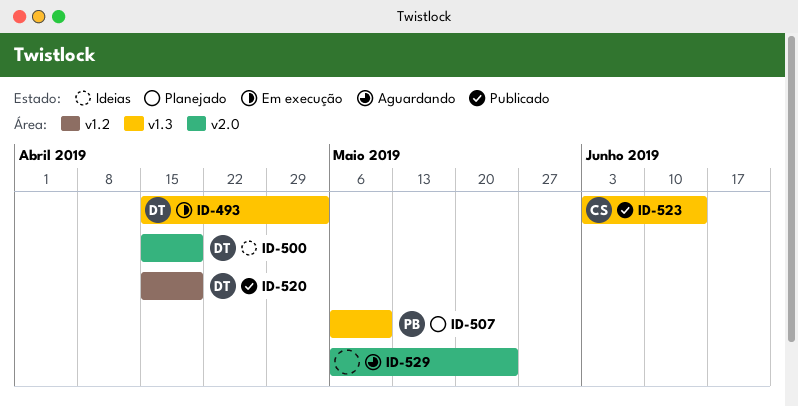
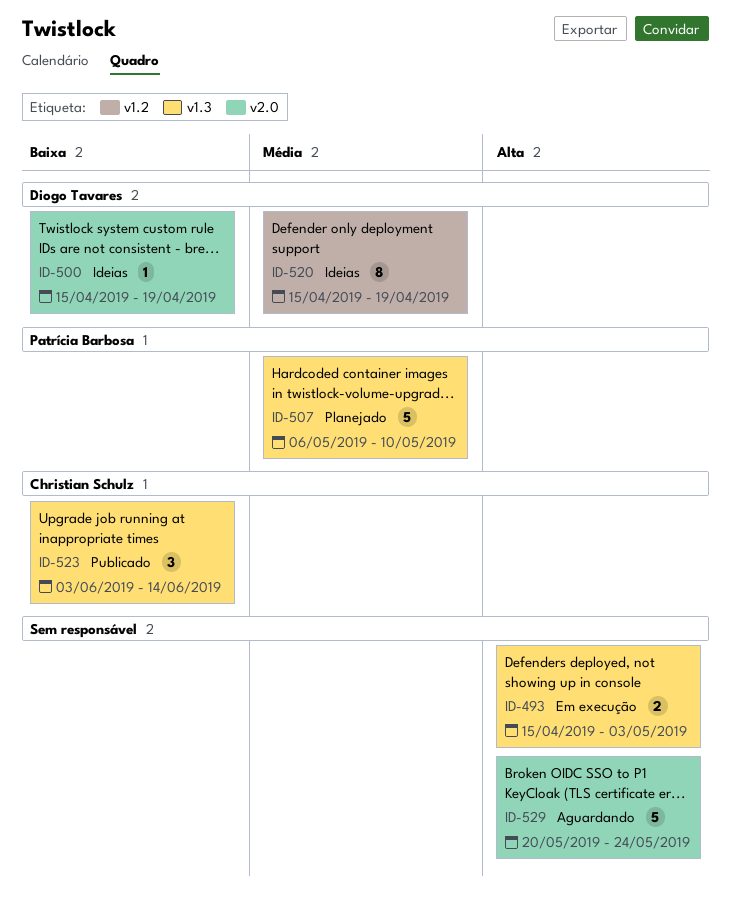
ID-493, owner: Diogo Tavares -> none
ID-520, status: Publicado -> Ideias
ID-529, start: May 6 -> May 20

